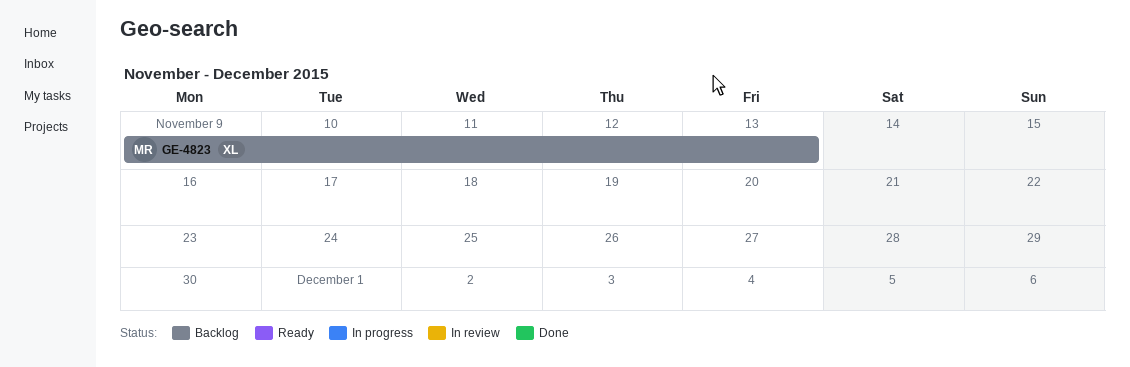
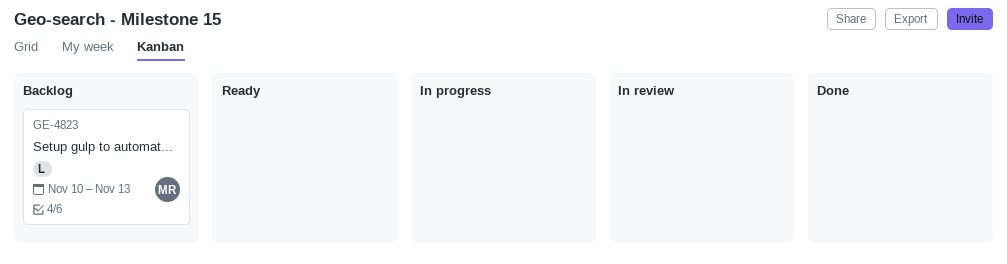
GE-4823, estimate: XL -> L
GE-4823, start: Nov 9 -> Nov 10

